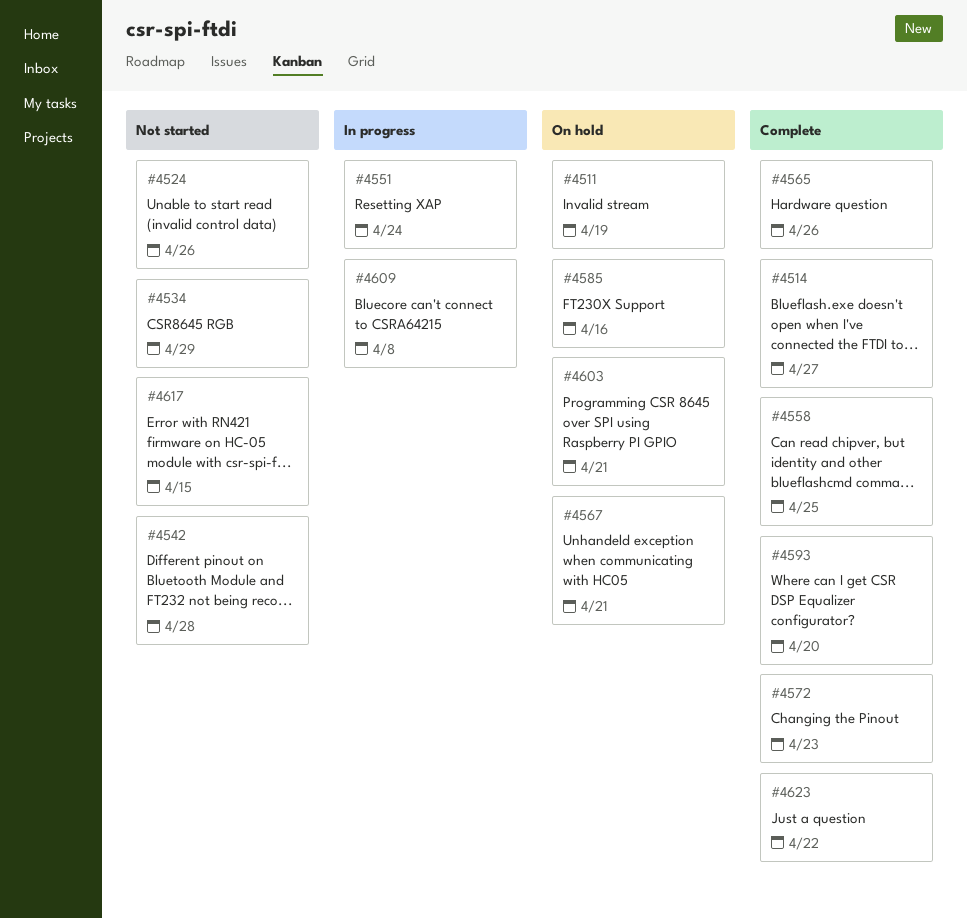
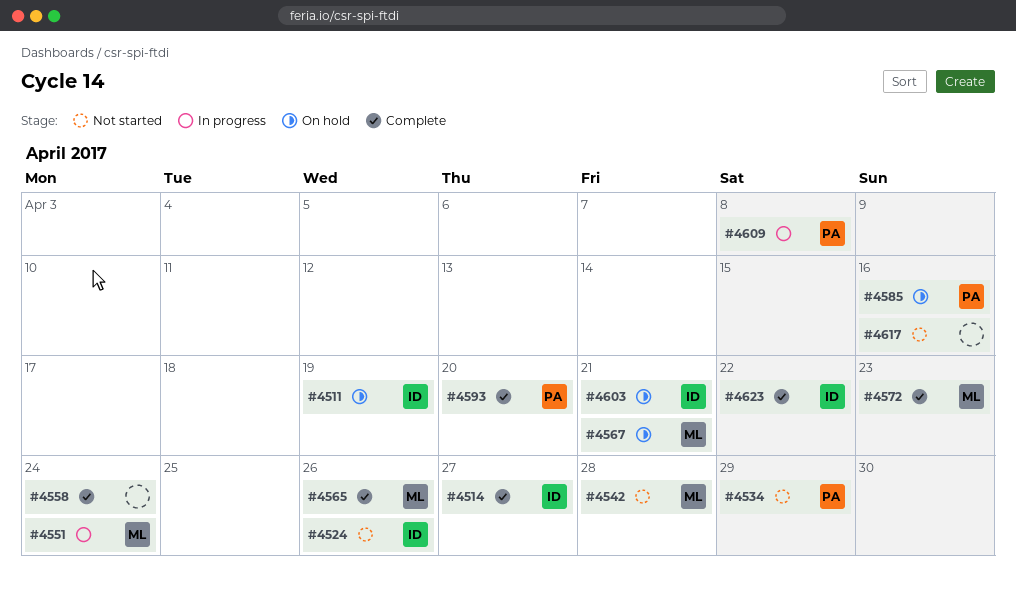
#4558, due: Apr 25 -> Apr 24
#4617, due: Apr 15 -> Apr 16

